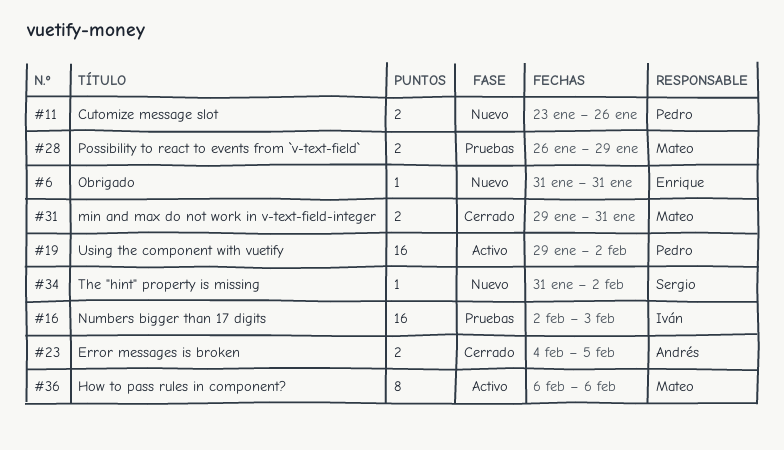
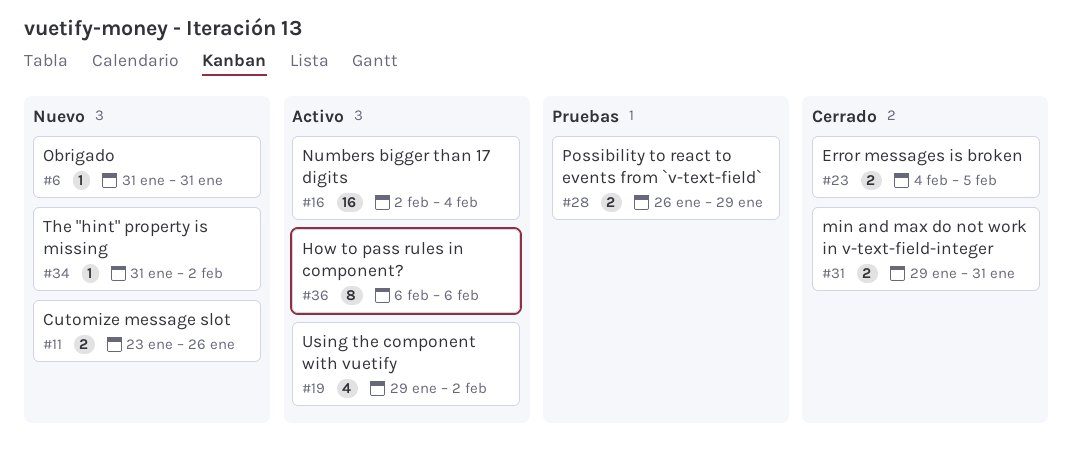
#16, status: Pruebas -> Activo
#16, due: Feb 3 -> Feb 4
#19, estimate: 16 -> 4

